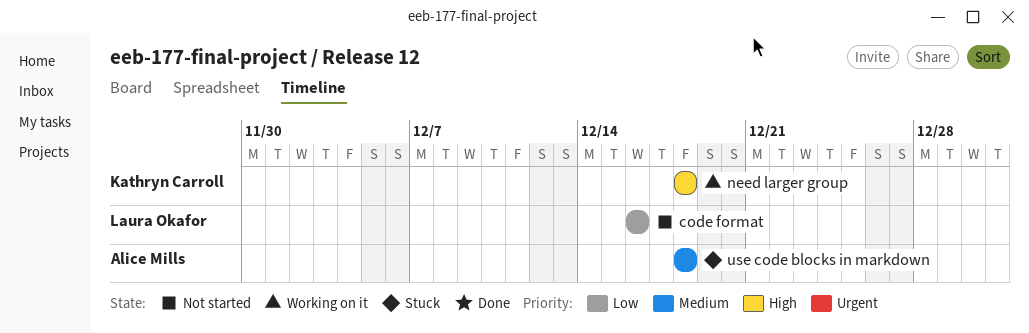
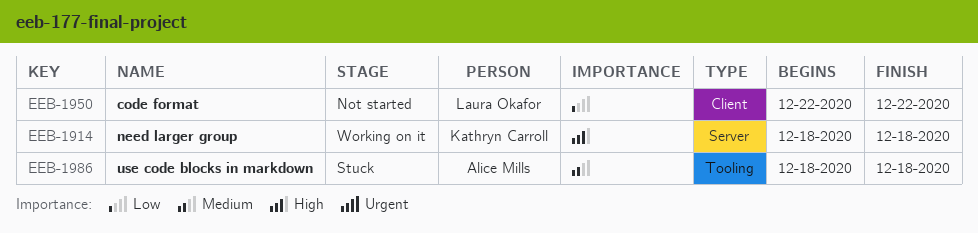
code format, start: Dec 16 -> Dec 22
code format, due: Dec 16 -> Dec 22

